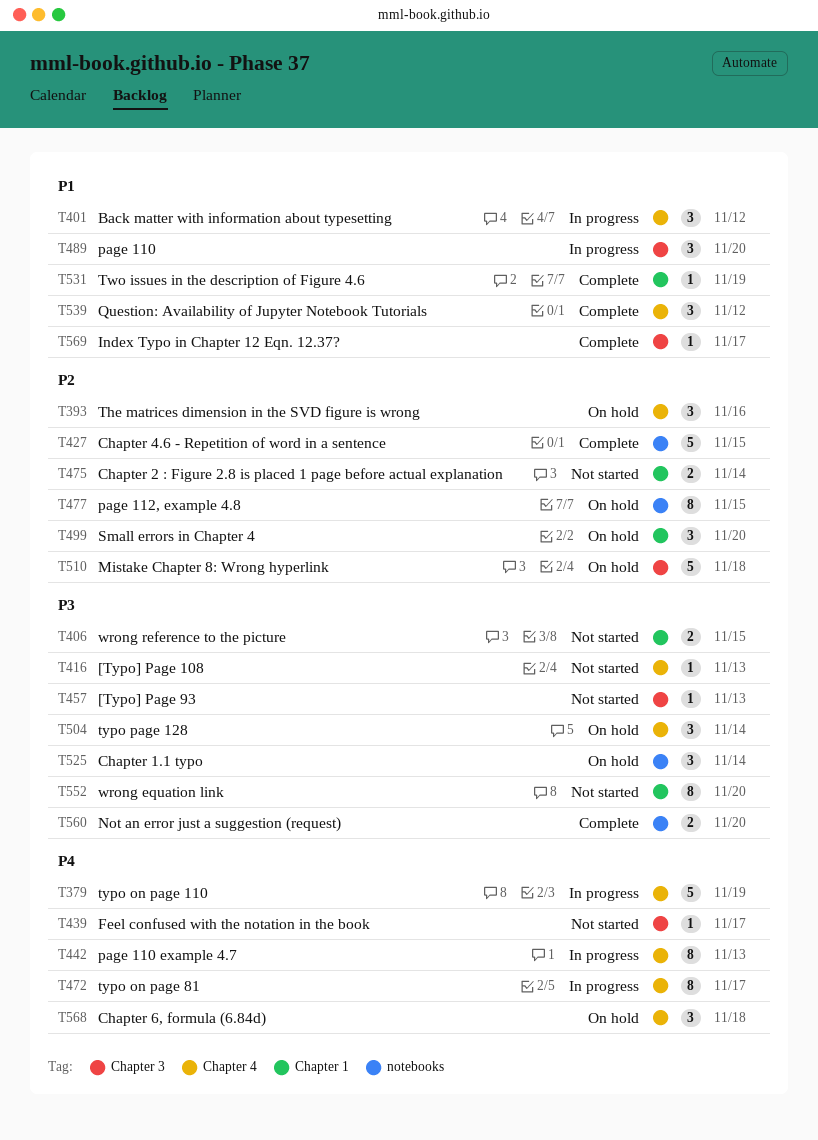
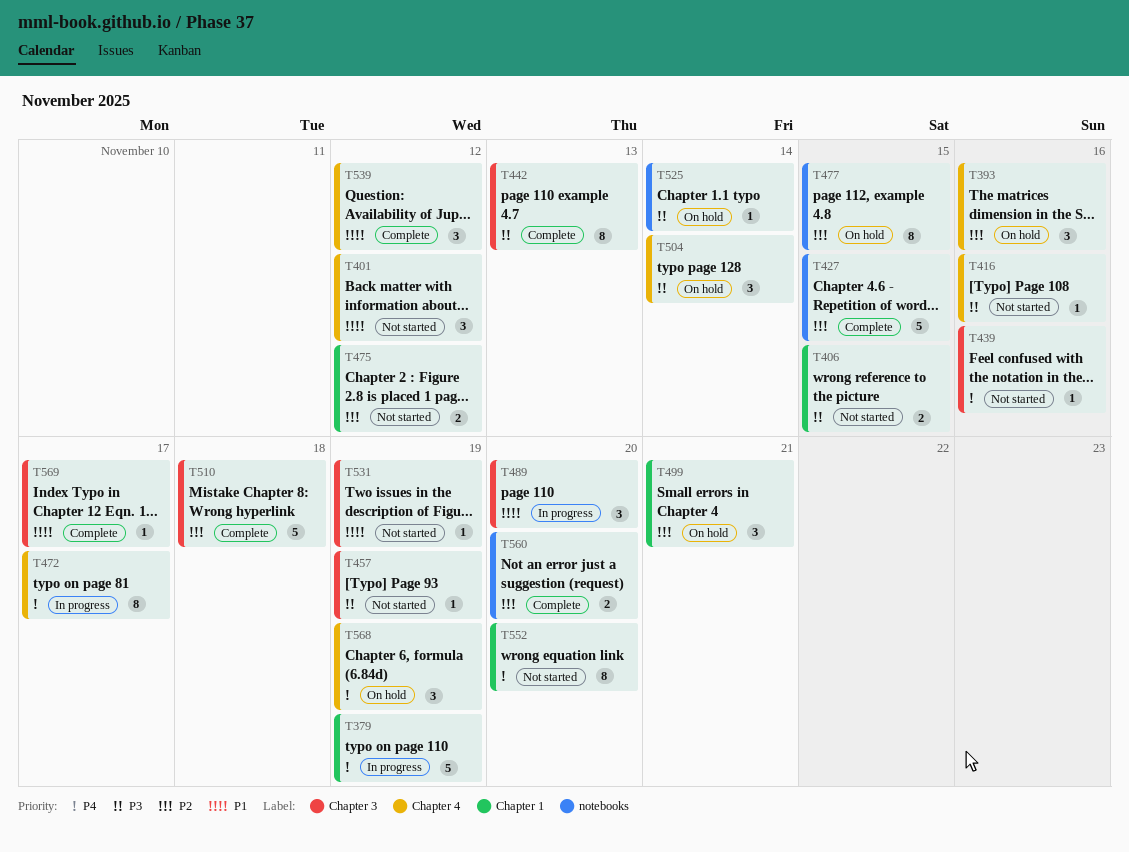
T379, label: Chapter 4 -> Chapter 1
T401, status: In progress -> Not started
T416, due: Nov 13 -> Nov 16
T439, due: Nov 17 -> Nov 16
T442, status: In progress -> Complete
T442, priority: P4 -> P3
T442, label: Chapter 4 -> Chapter 3
T457, due: Nov 13 -> Nov 19
T475, due: Nov 14 -> Nov 12
T499, due: Nov 20 -> Nov 21
T510, status: On hold -> Complete
T525, estimate: 3 -> 1
T531, status: Complete -> Not started
T531, label: Chapter 1 -> Chapter 3
T552, priority: P3 -> P4
T560, priority: P3 -> P2
T568, due: Nov 18 -> Nov 19

